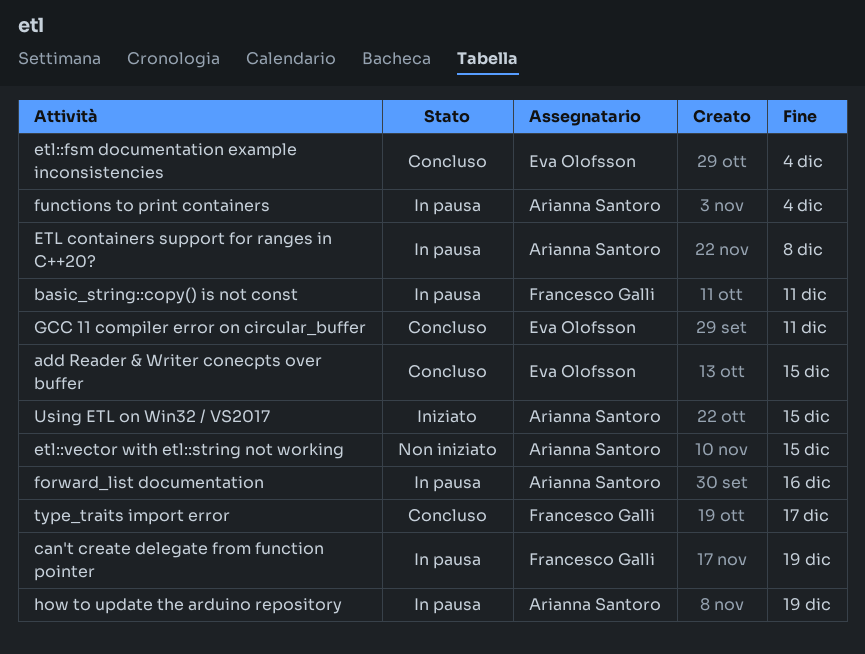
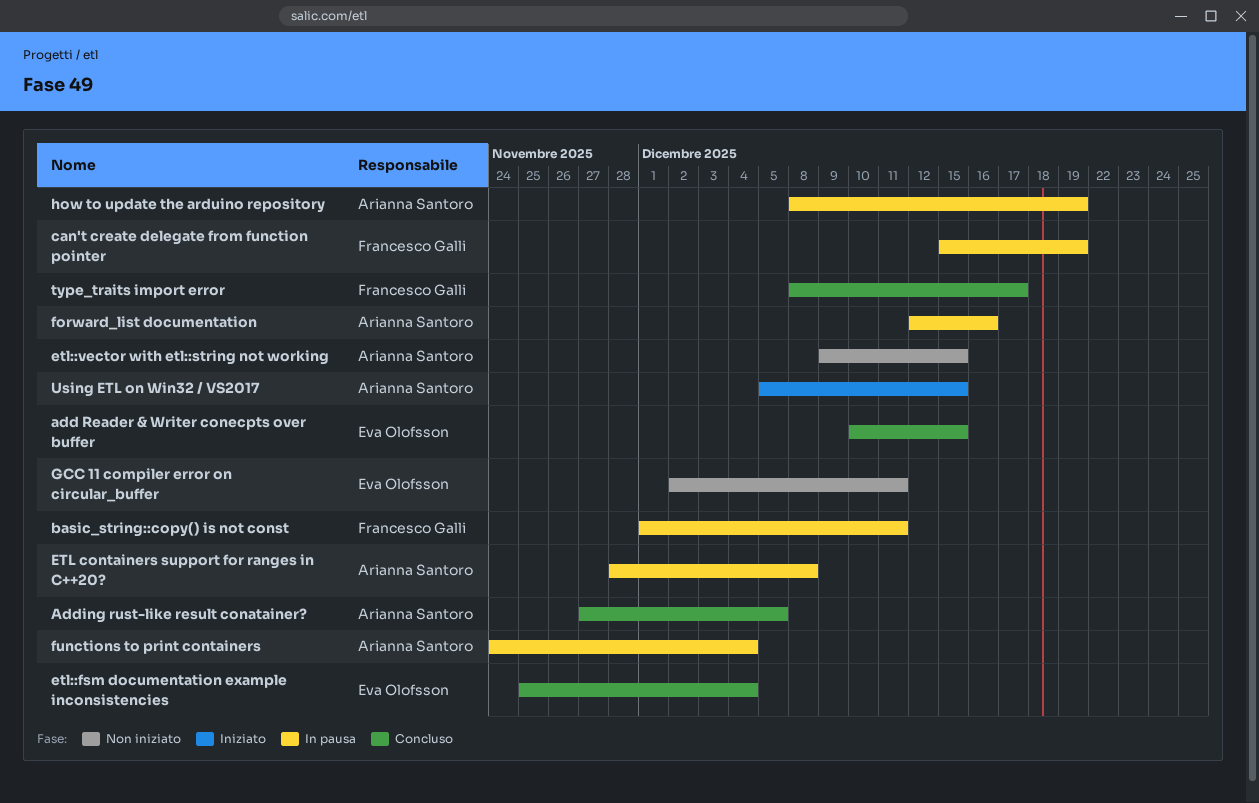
Adding rust-like result conatainer?: none -> present
GCC 11 compiler error on circular_buffer, status: Concluso -> Non iniziato

